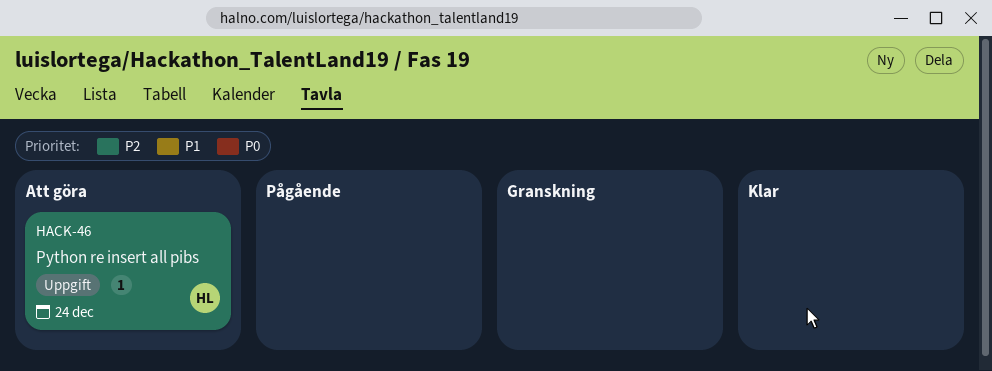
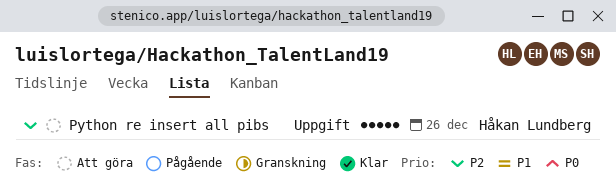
Python re insert all pibs, estimate: 1 -> 5
Python re insert all pibs, due: Dec 24 -> Dec 26

